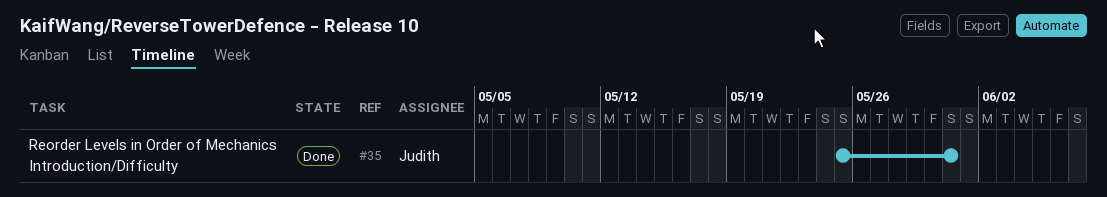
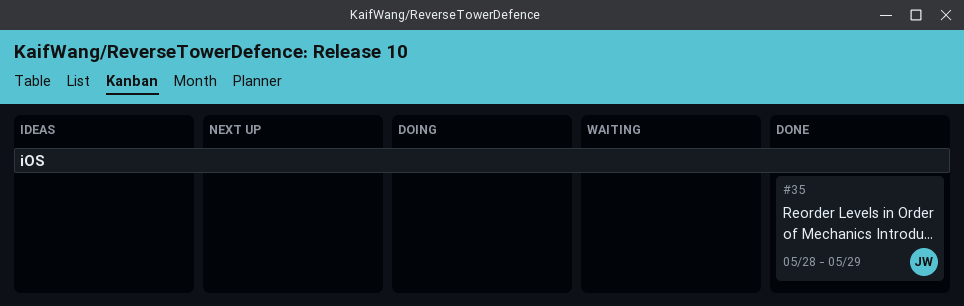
#35, start: May 25 -> May 28
#35, due: May 31 -> May 29

